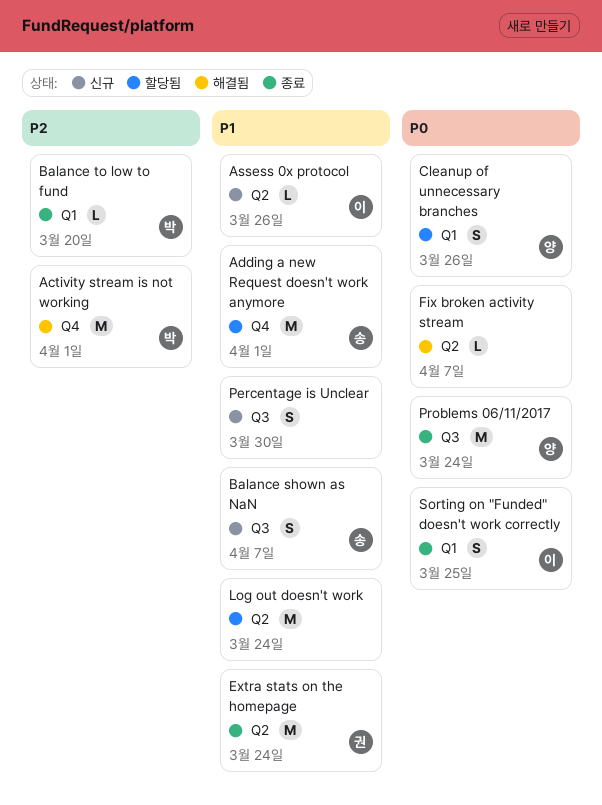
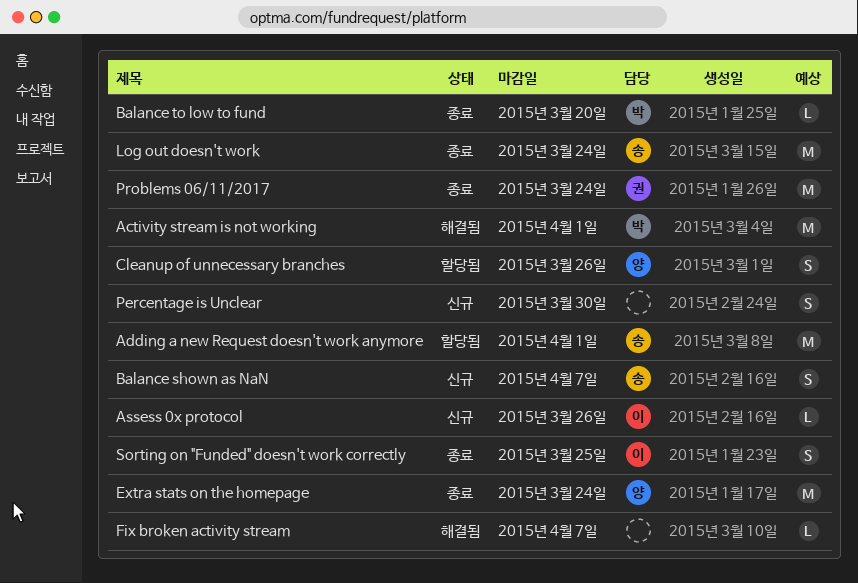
Extra stats on the homepage, owner: 권 -> 양
Log out doesn't work, status: 할당됨 -> 종료
Log out doesn't work, owner: none -> 송
Problems 06/11/2017, owner: 양 -> 권

